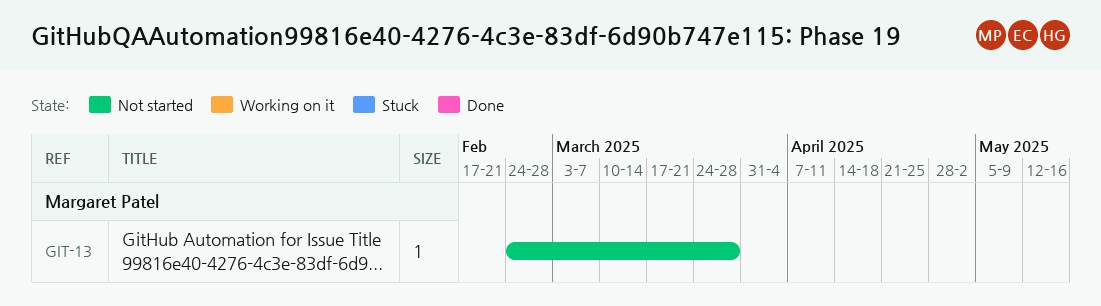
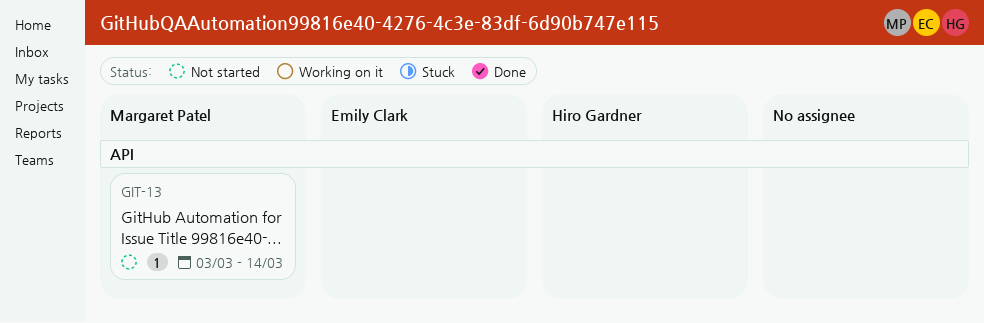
GIT-13, start: Feb 24 -> Mar 3
GIT-13, due: Mar 28 -> Mar 14

